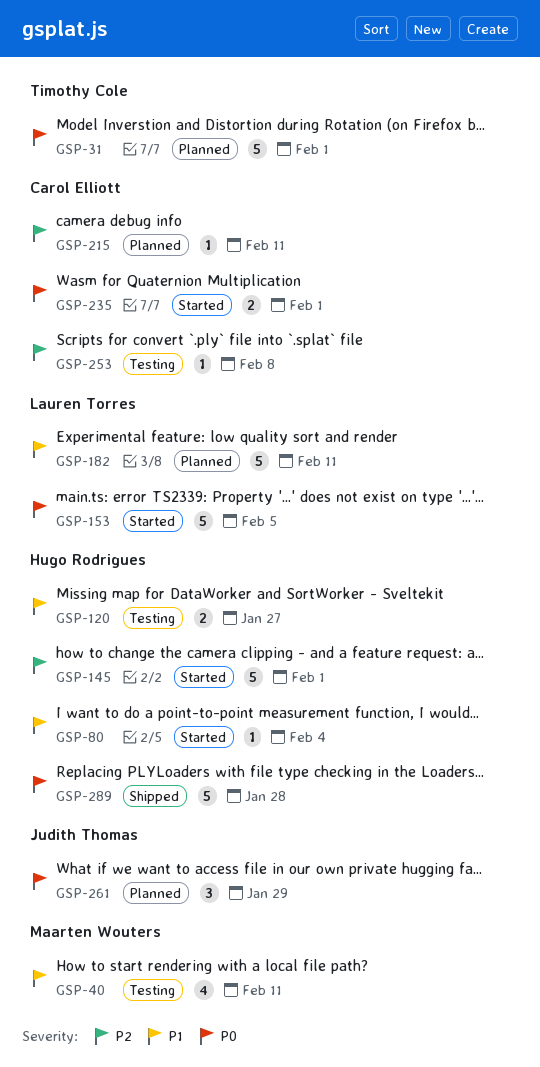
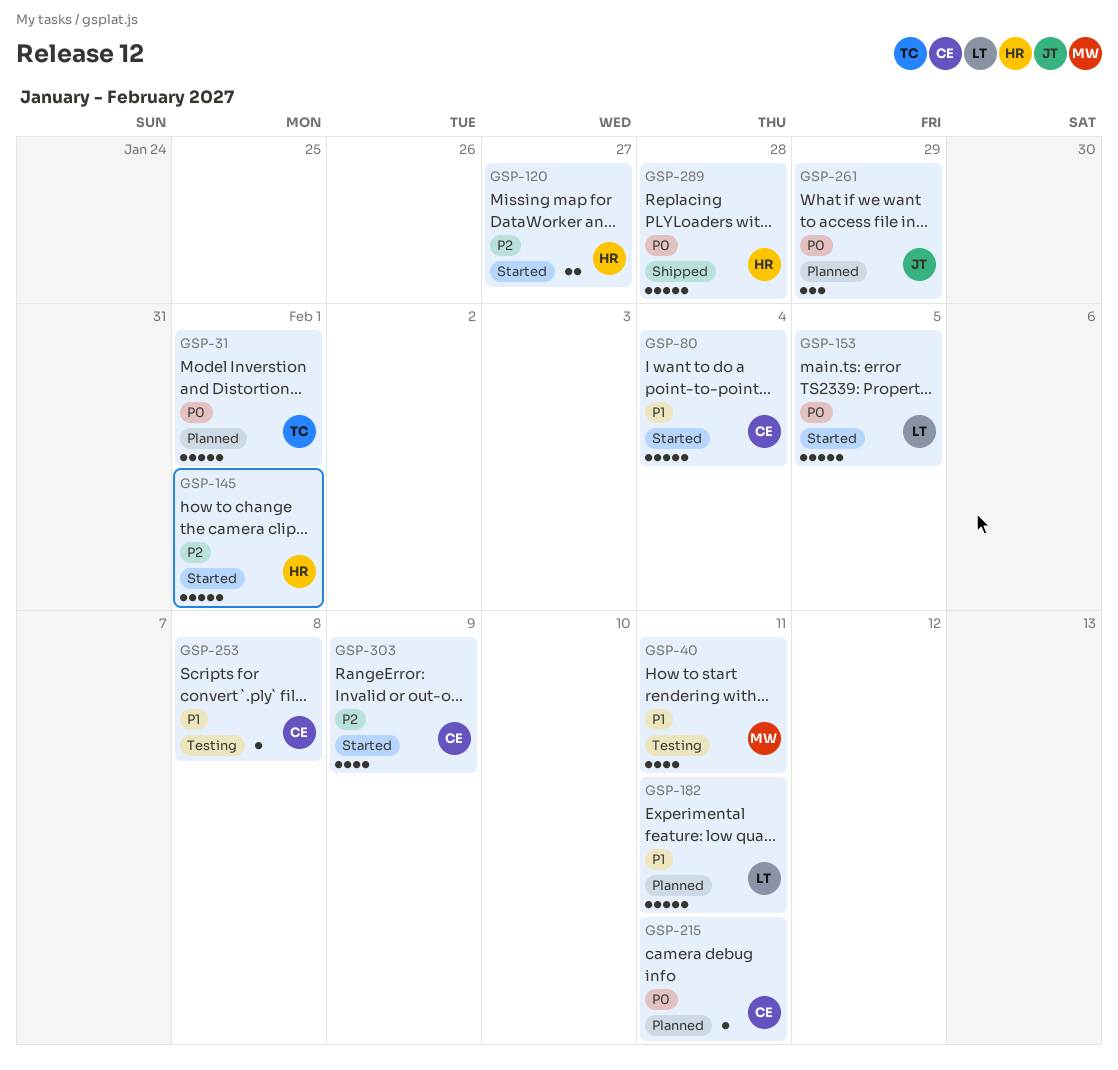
GSP-80, owner: Hugo Rodrigues -> Carol Elliott
GSP-80, estimate: 1 -> 5
GSP-120, status: Testing -> Started
GSP-120, priority: P1 -> P2
GSP-215, priority: P2 -> P0
GSP-235: present -> none
GSP-253, priority: P2 -> P1
GSP-303: none -> present

